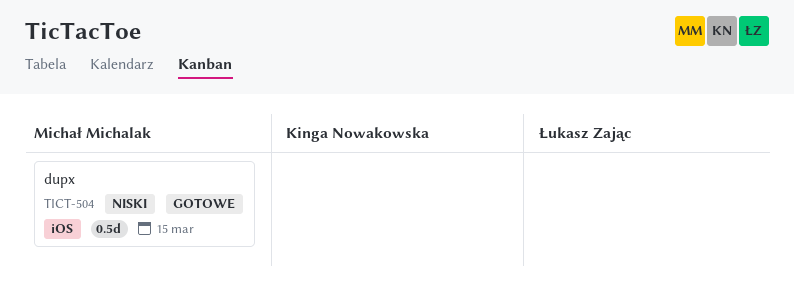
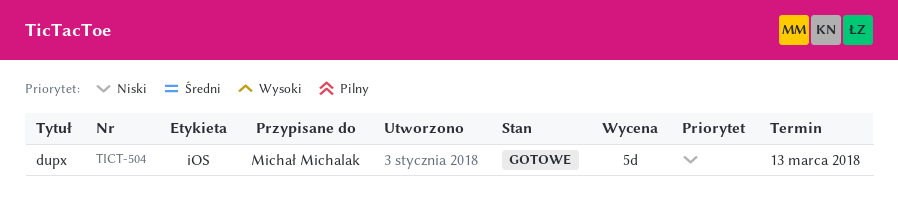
TICT-504, estimate: 0.5d -> 5d
TICT-504, due: Mar 15 -> Mar 13

